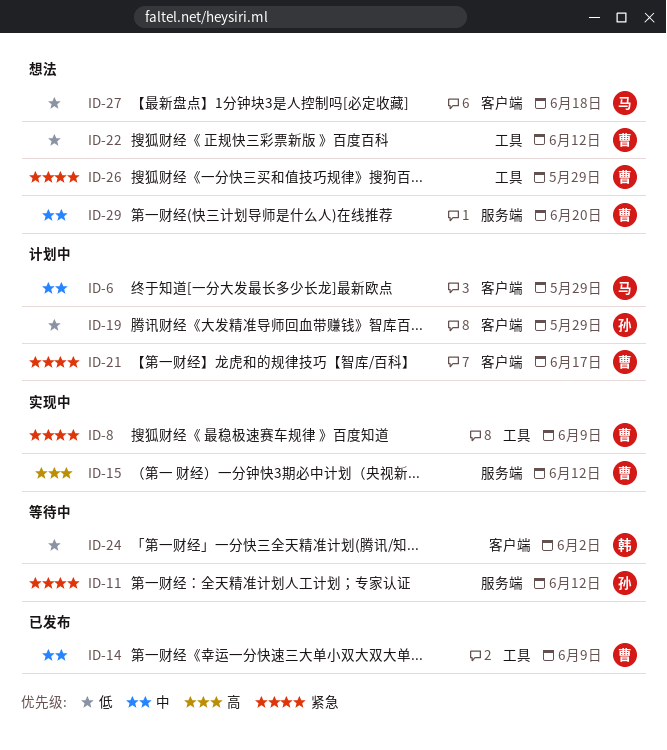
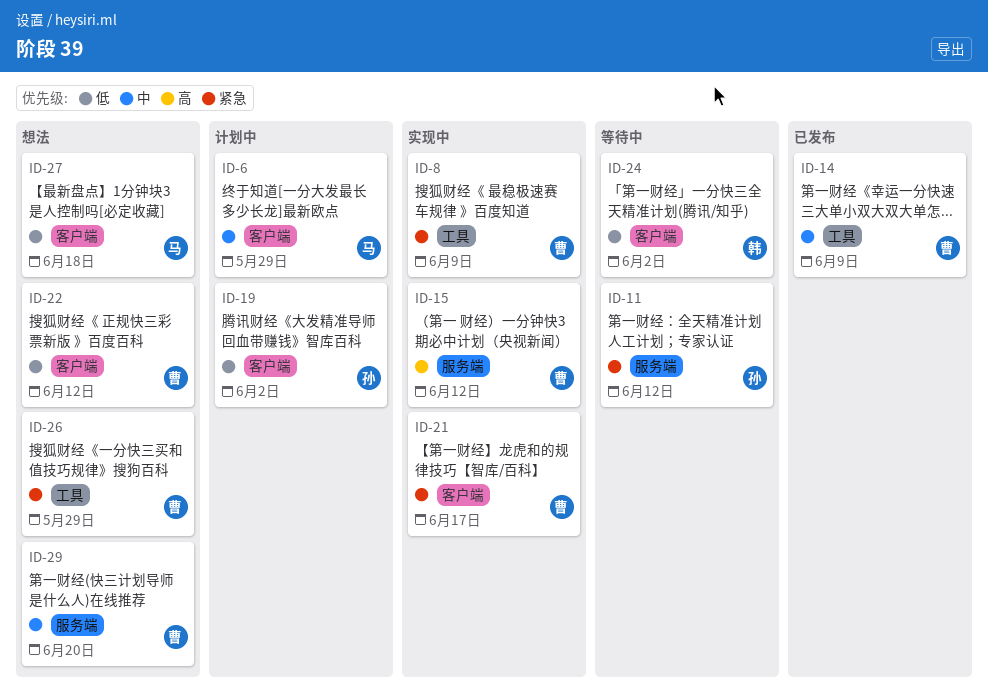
ID-19, due: May 29 -> Jun 2
ID-21, status: 计划中 -> 实现中
ID-22, label: 工具 -> 客户端

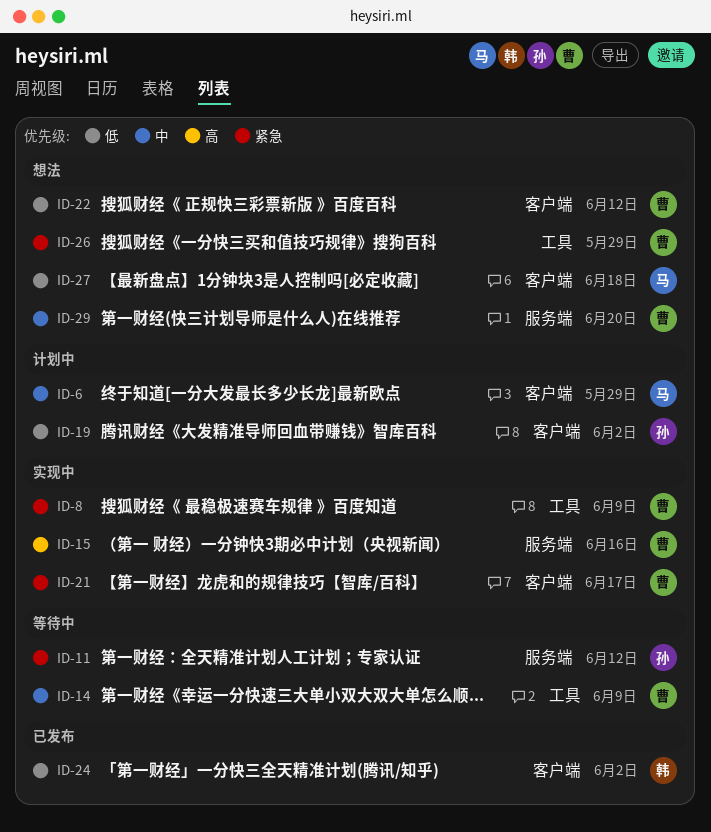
ID-14, status: 已发布 -> 等待中
ID-15, due: Jun 12 -> Jun 16
ID-24, status: 等待中 -> 已发布

